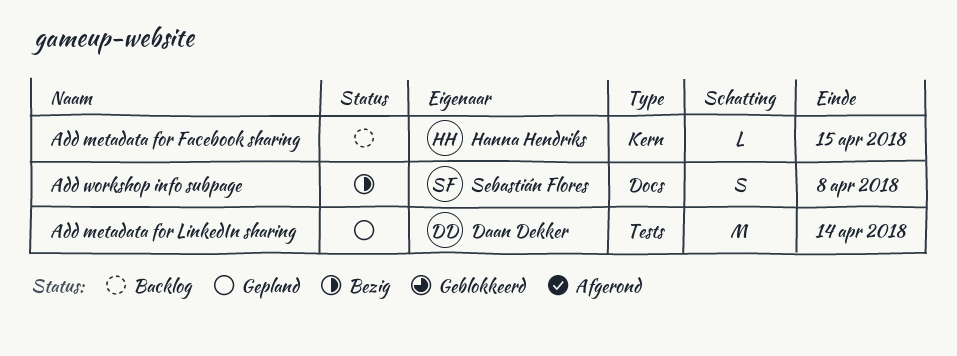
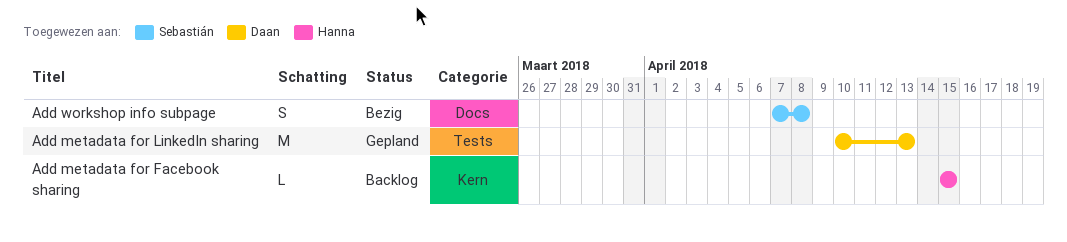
Add metadata for LinkedIn sharing, due: Apr 14 -> Apr 13

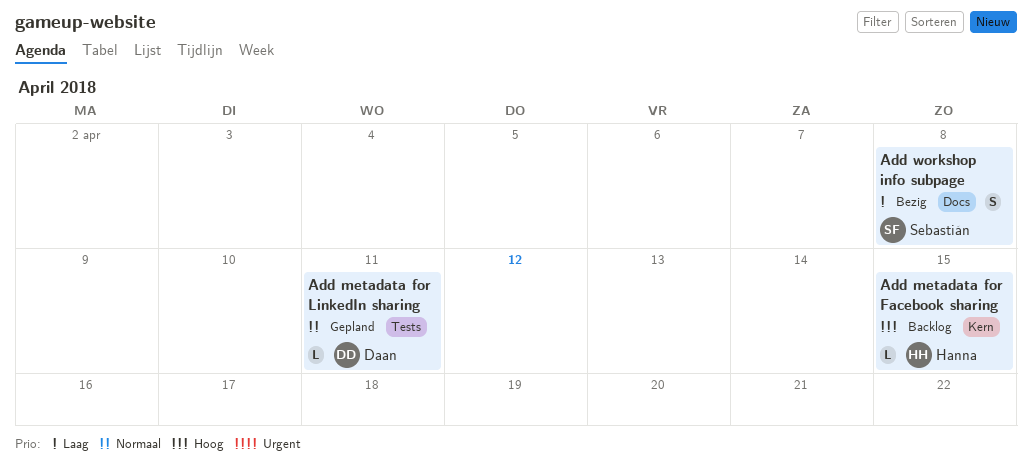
Add metadata for LinkedIn sharing, estimate: M -> L
Add metadata for LinkedIn sharing, due: Apr 13 -> Apr 11

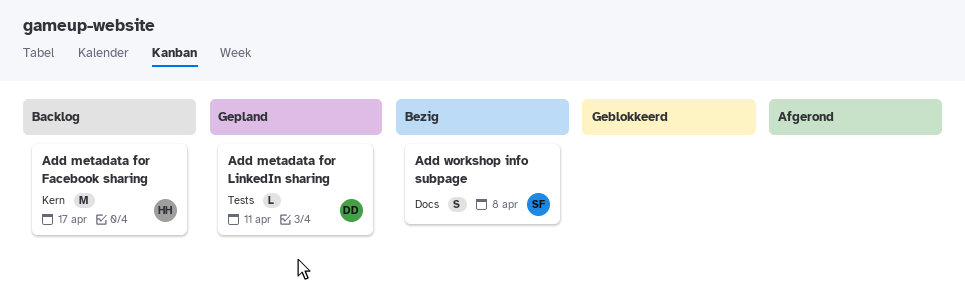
Add metadata for Facebook sharing, estimate: L -> M
Add metadata for Facebook sharing, due: Apr 15 -> Apr 17

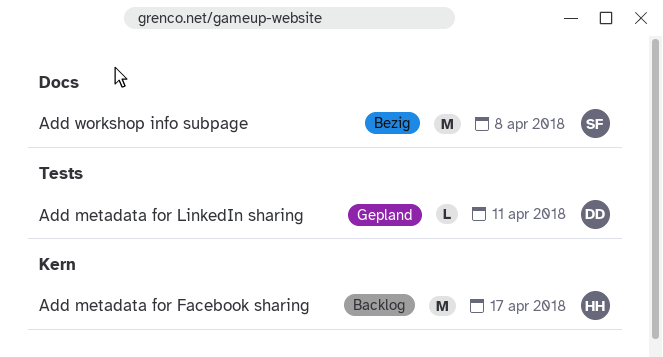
Add workshop info subpage, estimate: S -> M

